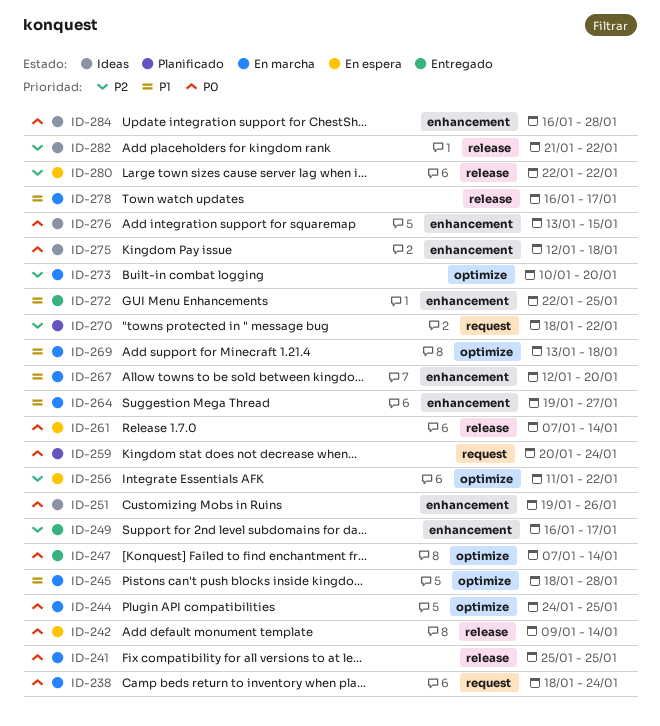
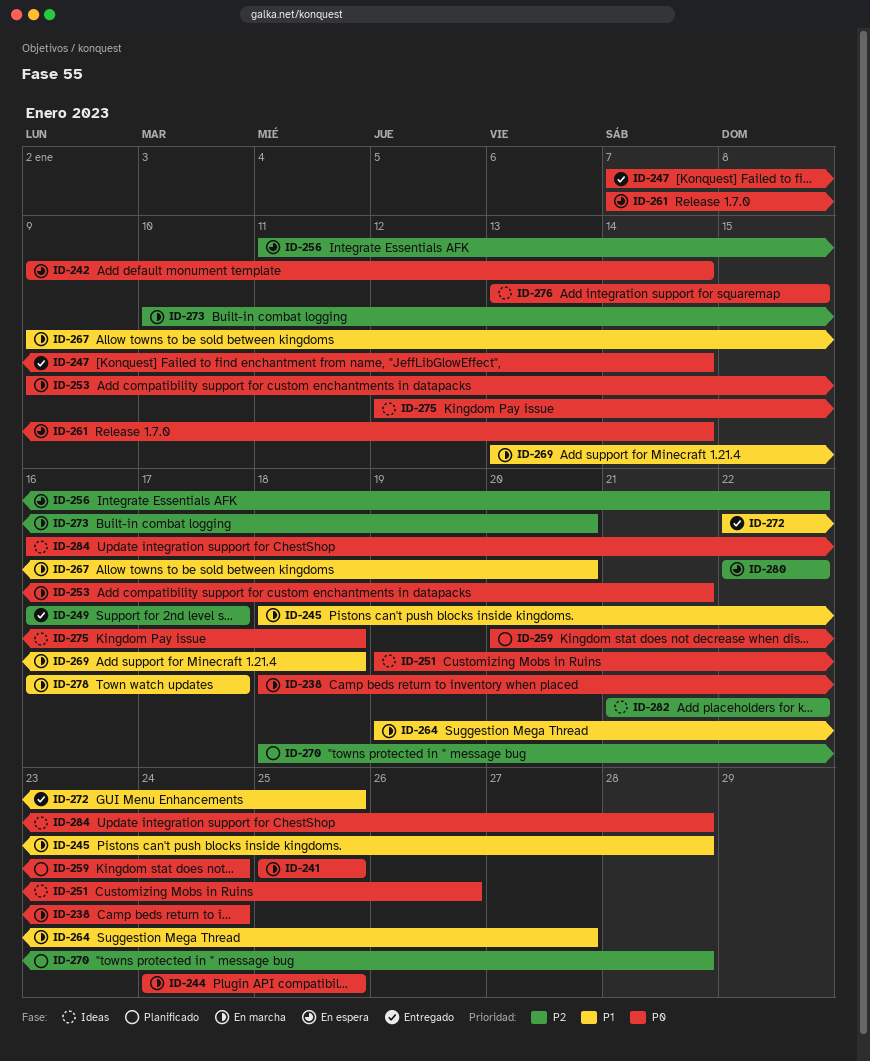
ID-253: none -> present
ID-267, start: Jan 12 -> Jan 9
ID-270, due: Jan 22 -> Jan 28

